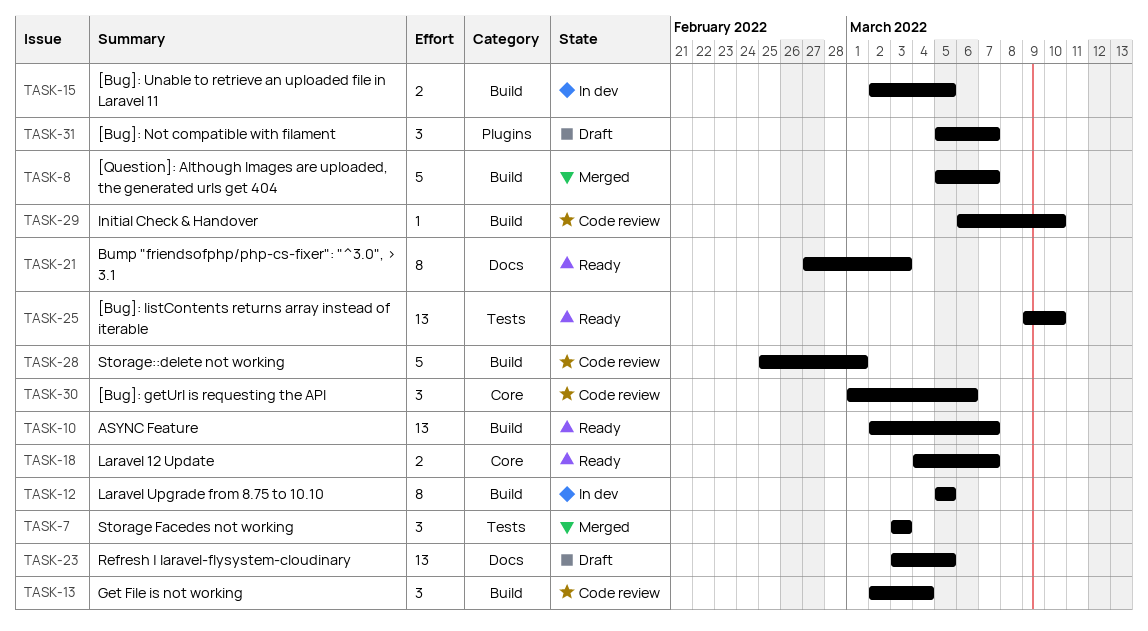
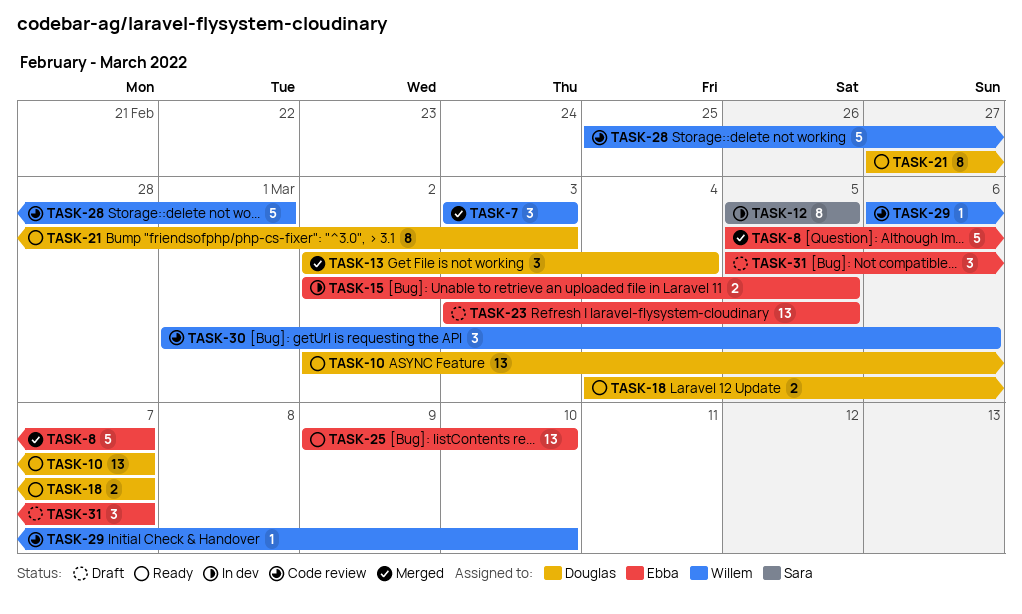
TASK-13, status: Code review -> Merged

